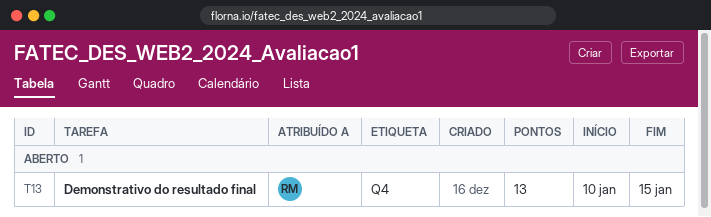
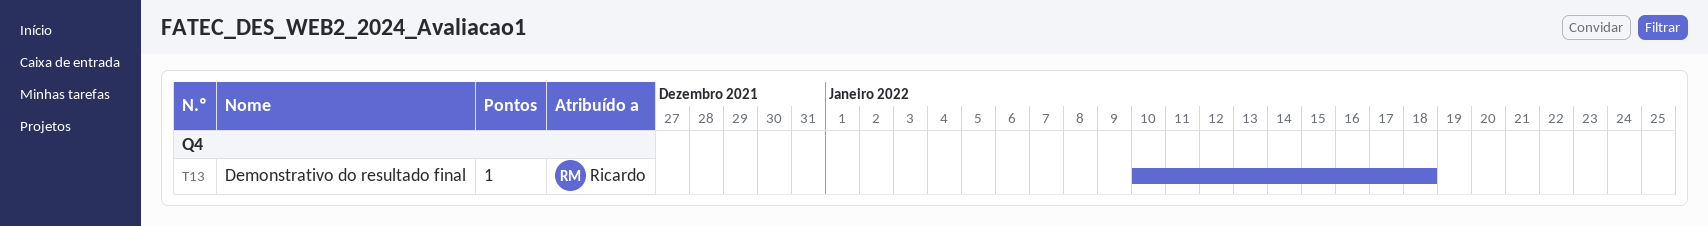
T13, estimate: 13 -> 1
T13, due: Jan 15 -> Jan 18

